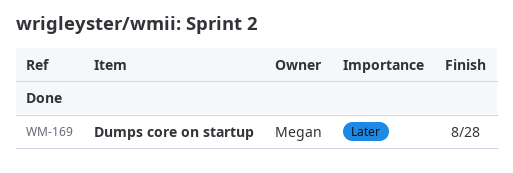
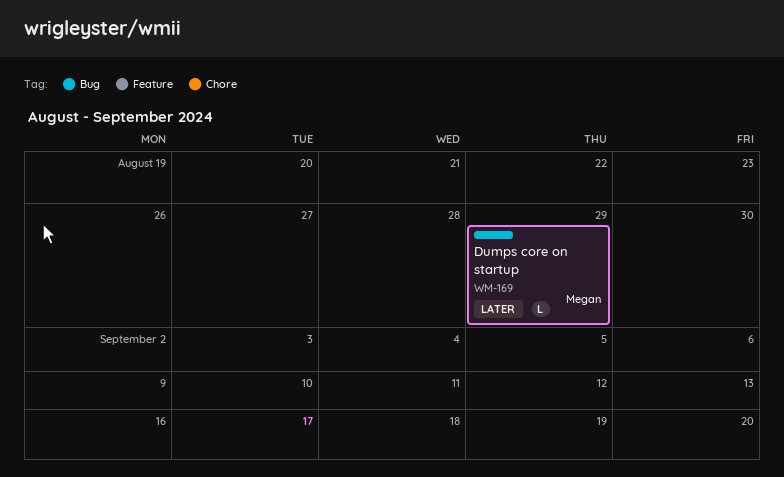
WM-169, due: Aug 28 -> Aug 29

